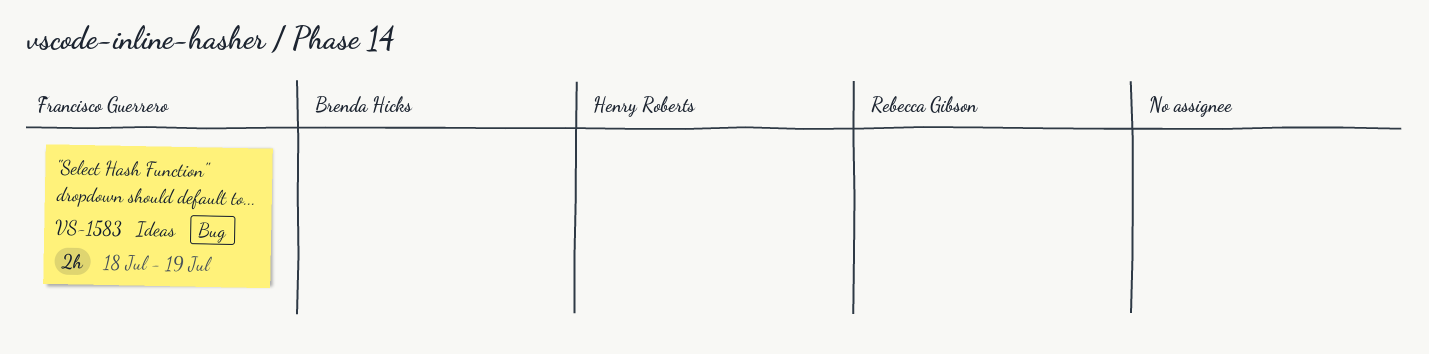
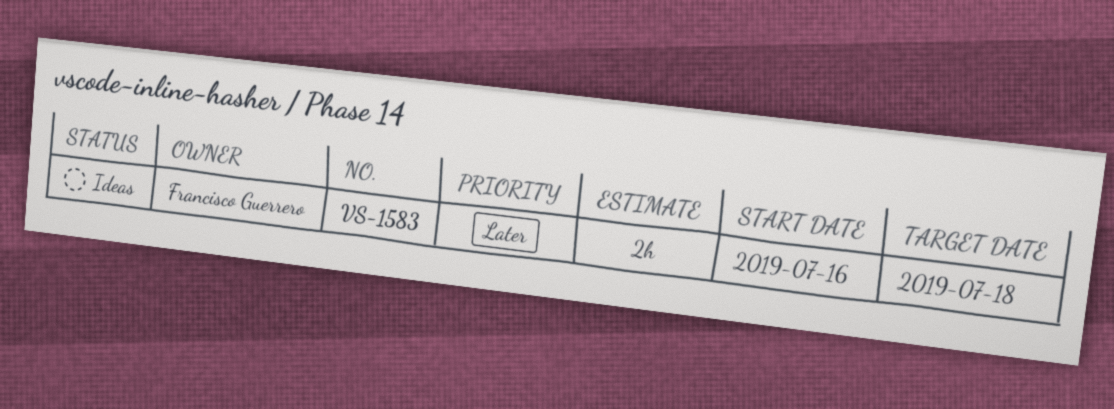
VS-1583, start: Jul 18 -> Jul 16
VS-1583, due: Jul 19 -> Jul 18

